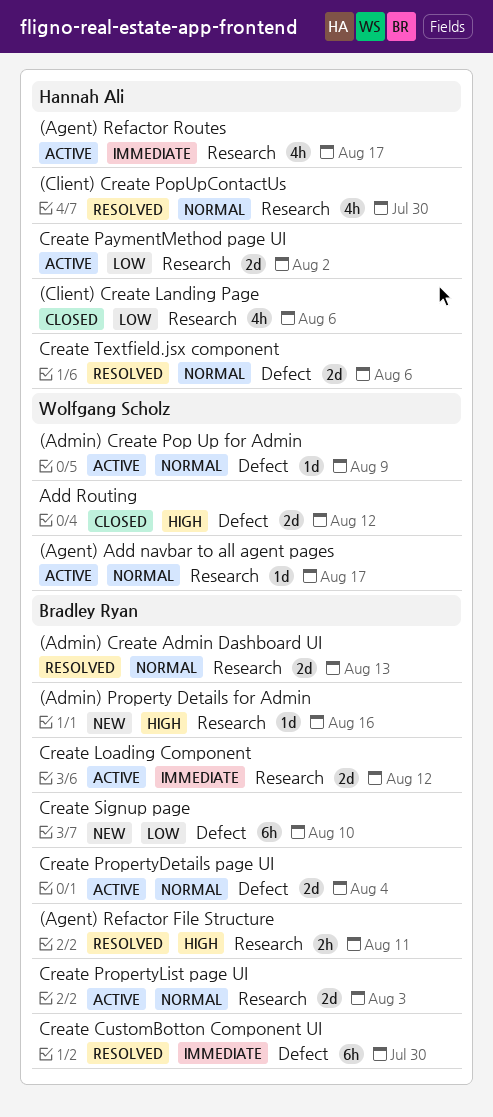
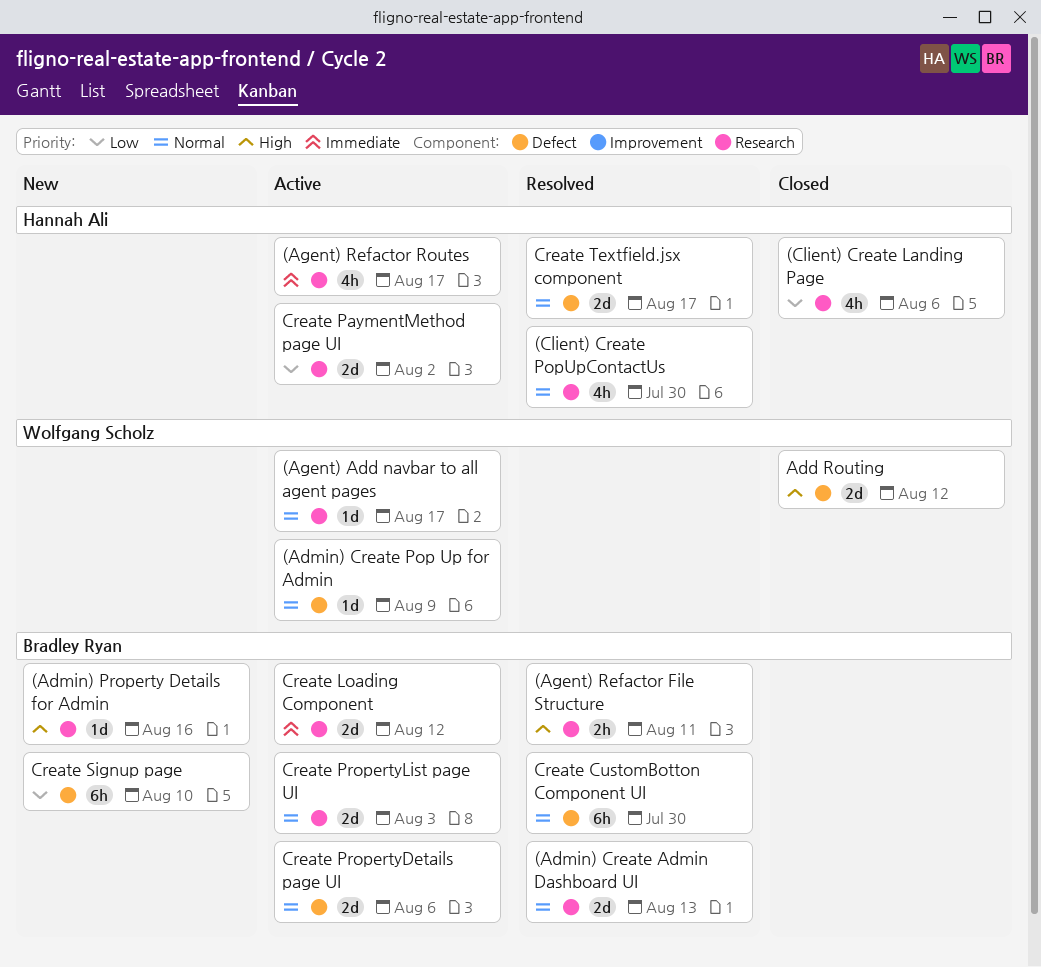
Create CustomBotton Component UI, priority: Immediate -> Normal
Create PropertyDetails page UI, due: Aug 4 -> Aug 6
Create Textfield.jsx component, due: Aug 6 -> Aug 17

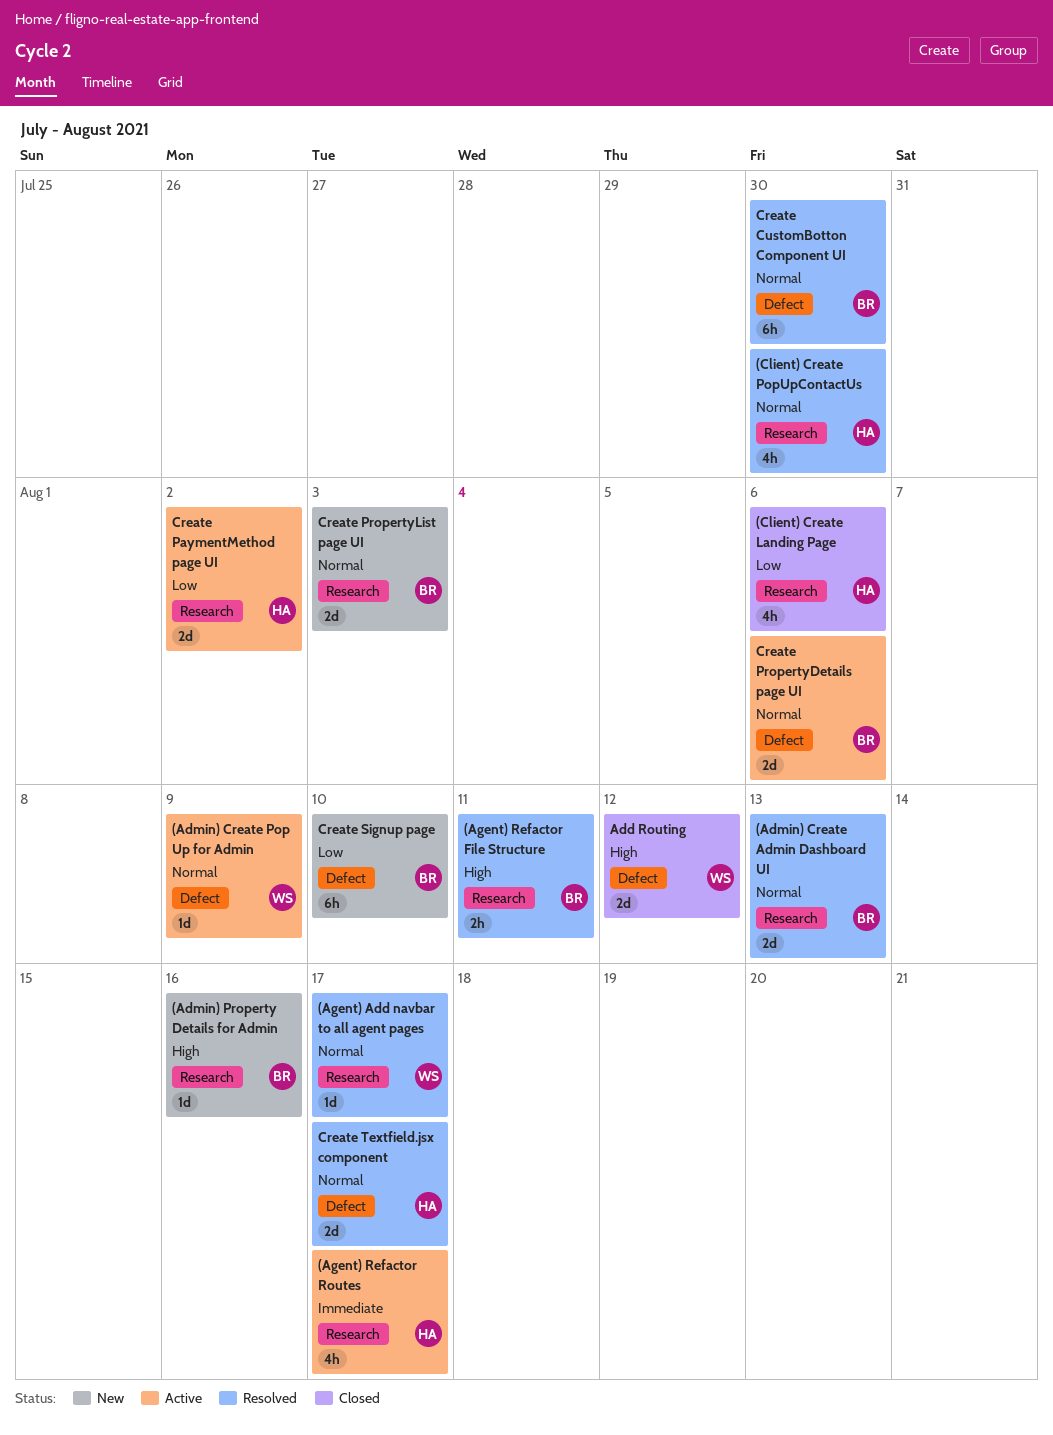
(Agent) Add navbar to all agent pages, status: Active -> Resolved
Create Loading Component: present -> none
Create PropertyList page UI, status: Active -> New

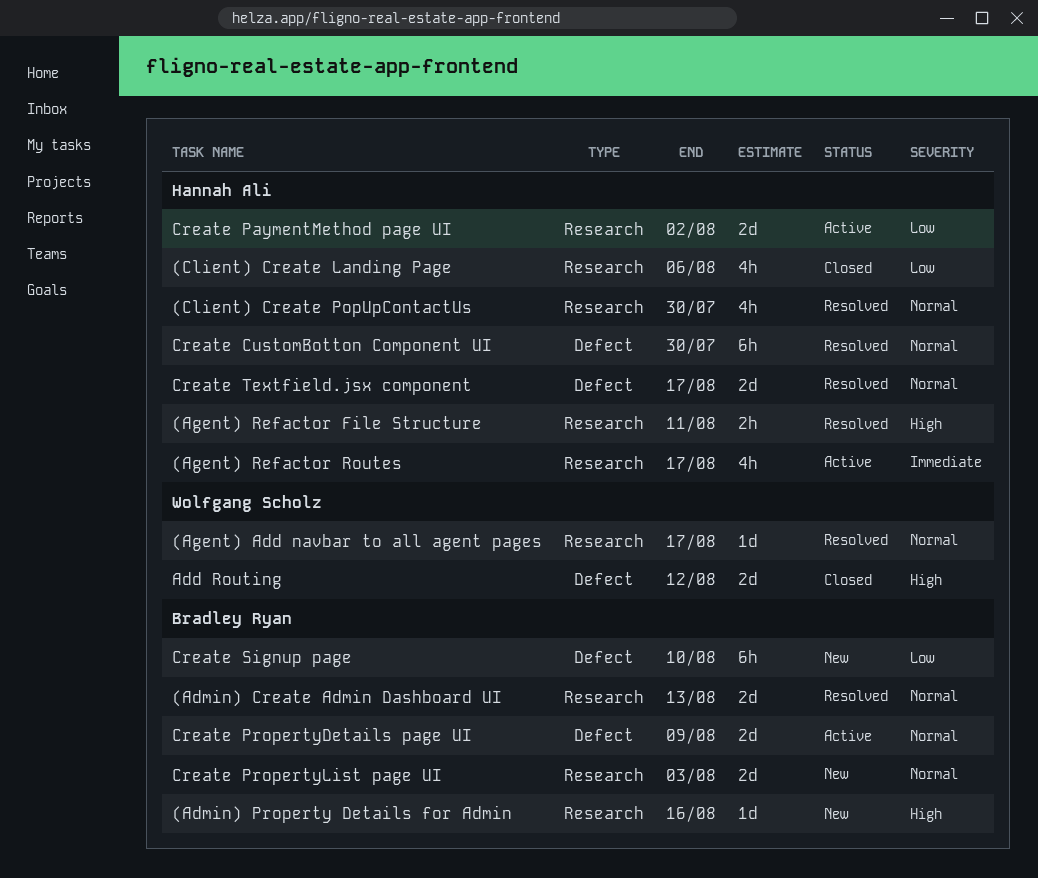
(Admin) Create Pop Up for Admin: present -> none
(Agent) Refactor File Structure, owner: Bradley Ryan -> Hannah Ali
Create CustomBotton Component UI, owner: Bradley Ryan -> Hannah Ali
Create PropertyDetails page UI, due: Aug 6 -> Aug 9

